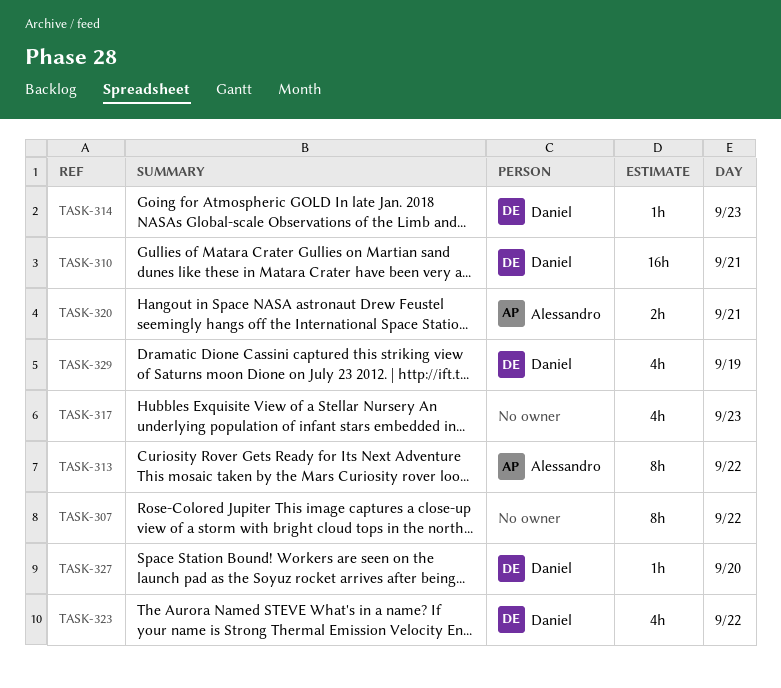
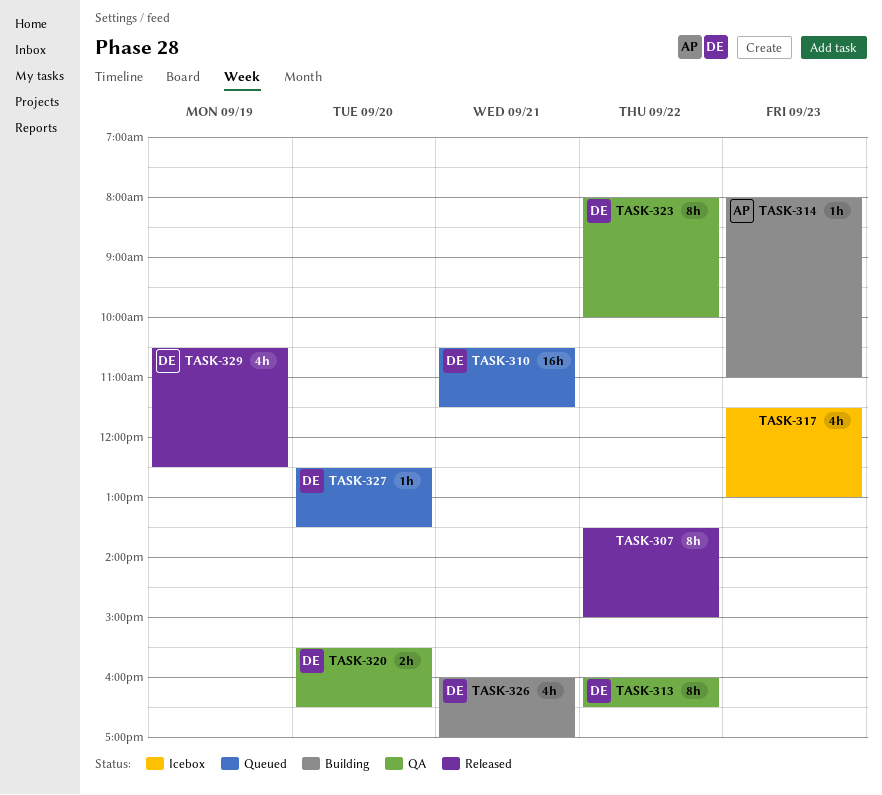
TASK-313, owner: Alessandro -> Daniel
TASK-314, owner: Daniel -> Alessandro
TASK-320, owner: Alessandro -> Daniel
TASK-320, day: Sep 21 -> Sep 20
TASK-323, estimate: 4h -> 8h
TASK-326: none -> present

